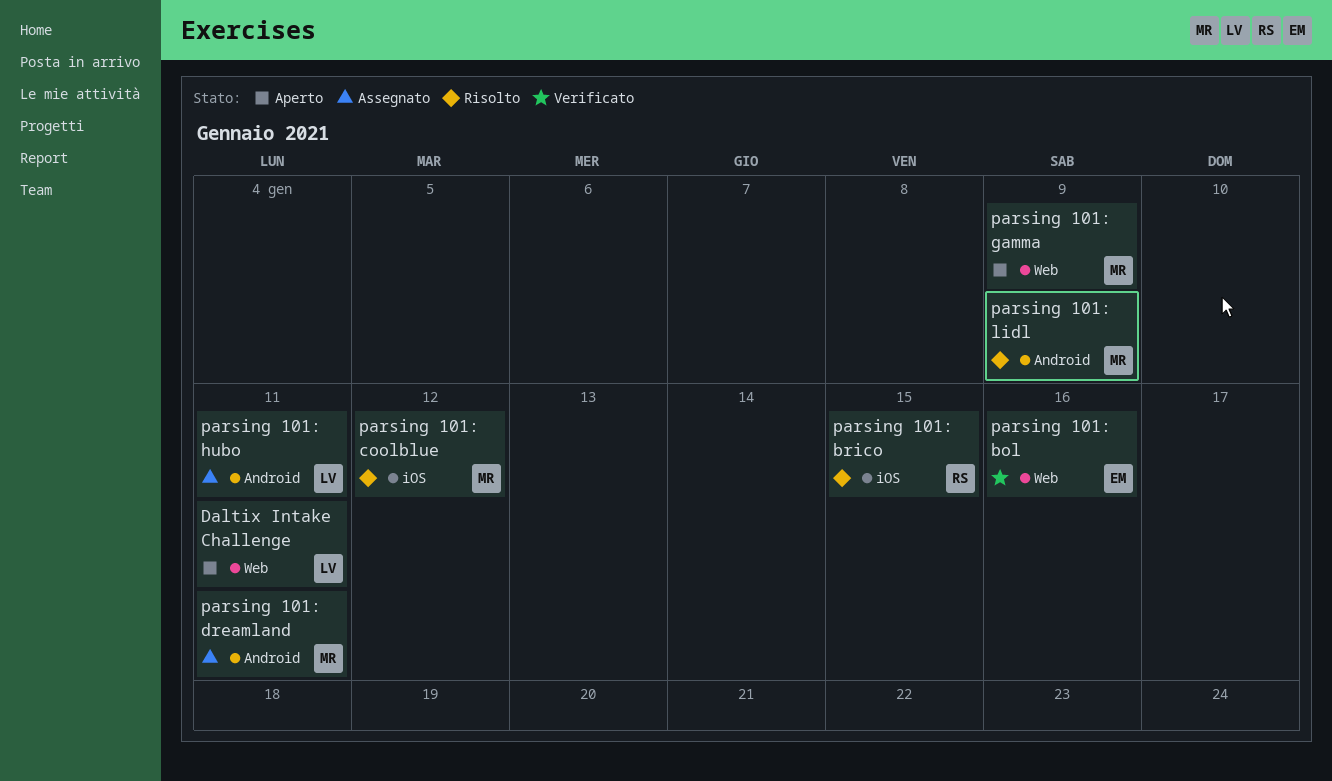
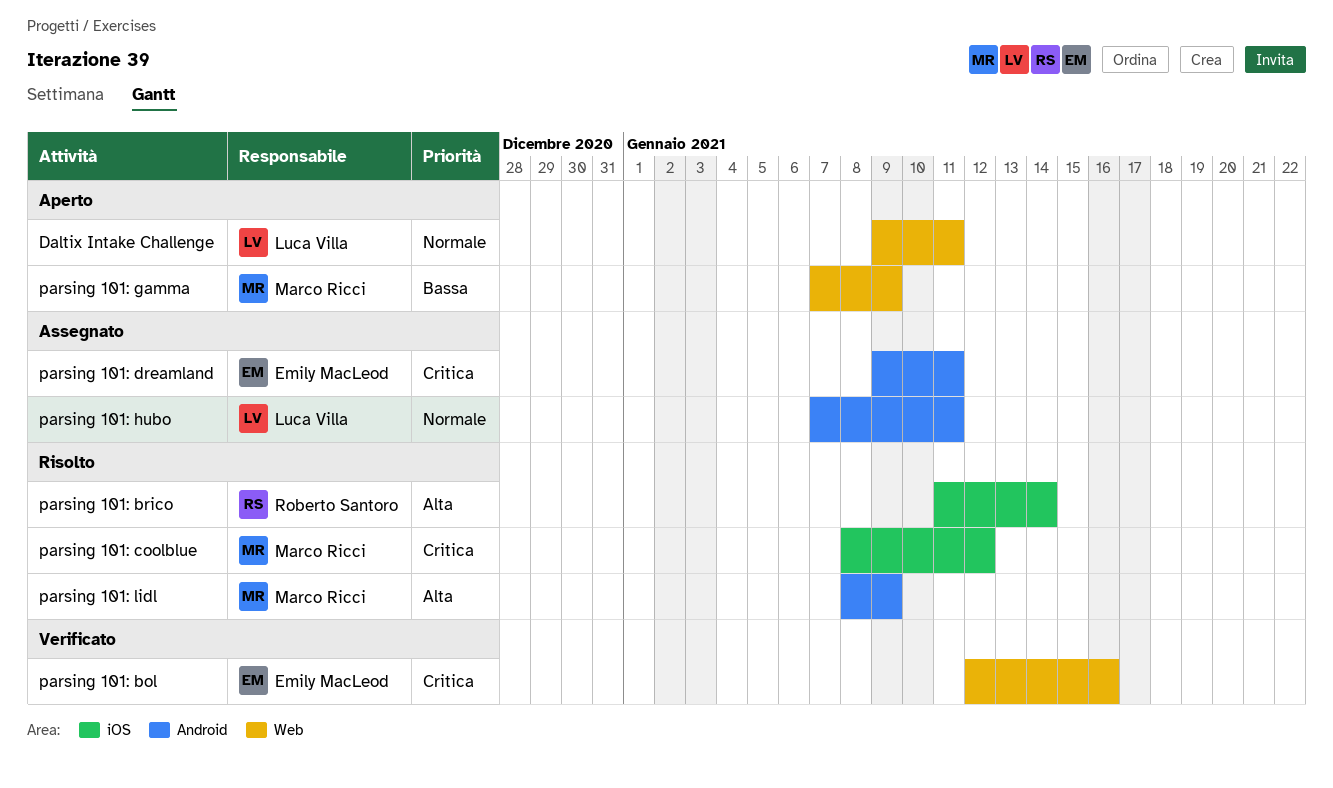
parsing 101: brico, due: Jan 15 -> Jan 14
parsing 101: dreamland, owner: Marco Ricci -> Emily MacLeod

